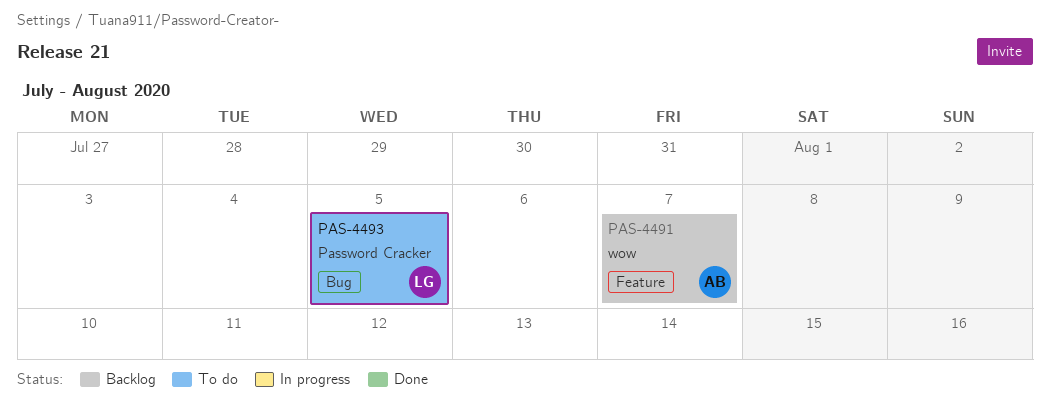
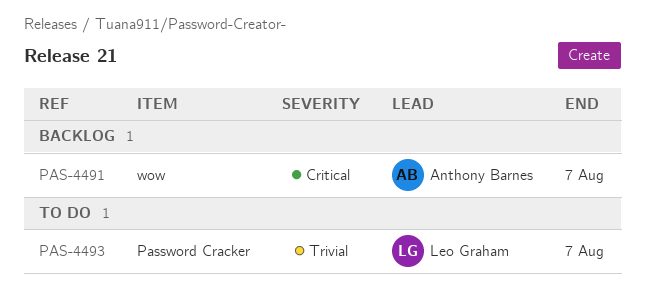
PAS-4493, due: Aug 5 -> Aug 7

